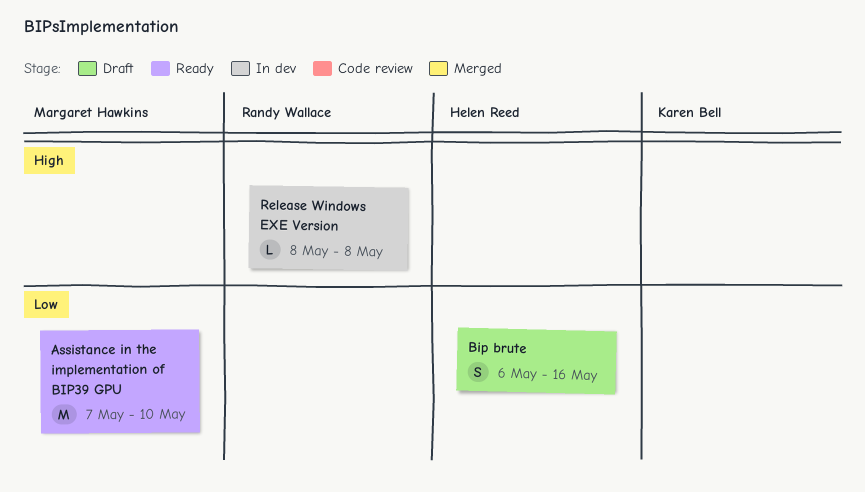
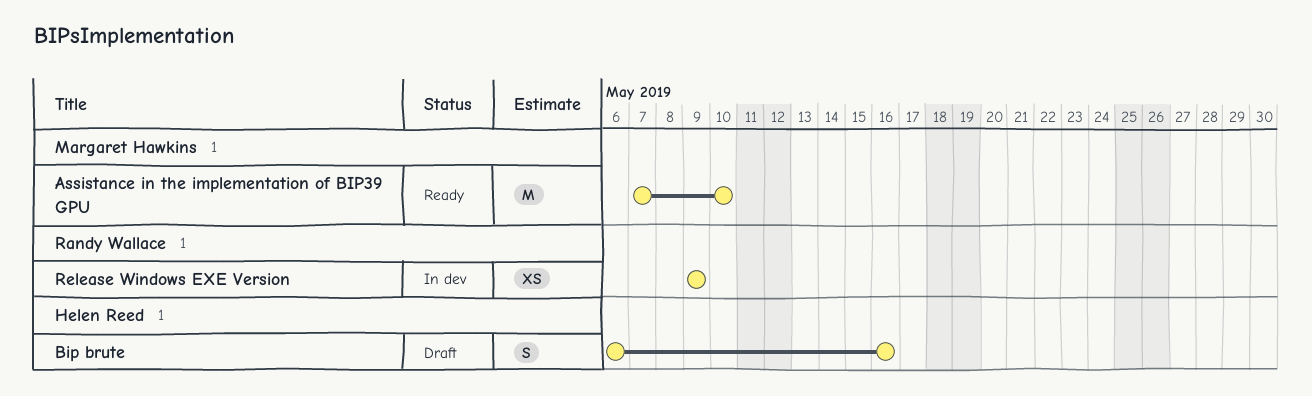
Release Windows EXE Version, estimate: L -> XS
Release Windows EXE Version, start: May 8 -> May 9
Release Windows EXE Version, due: May 8 -> May 9

